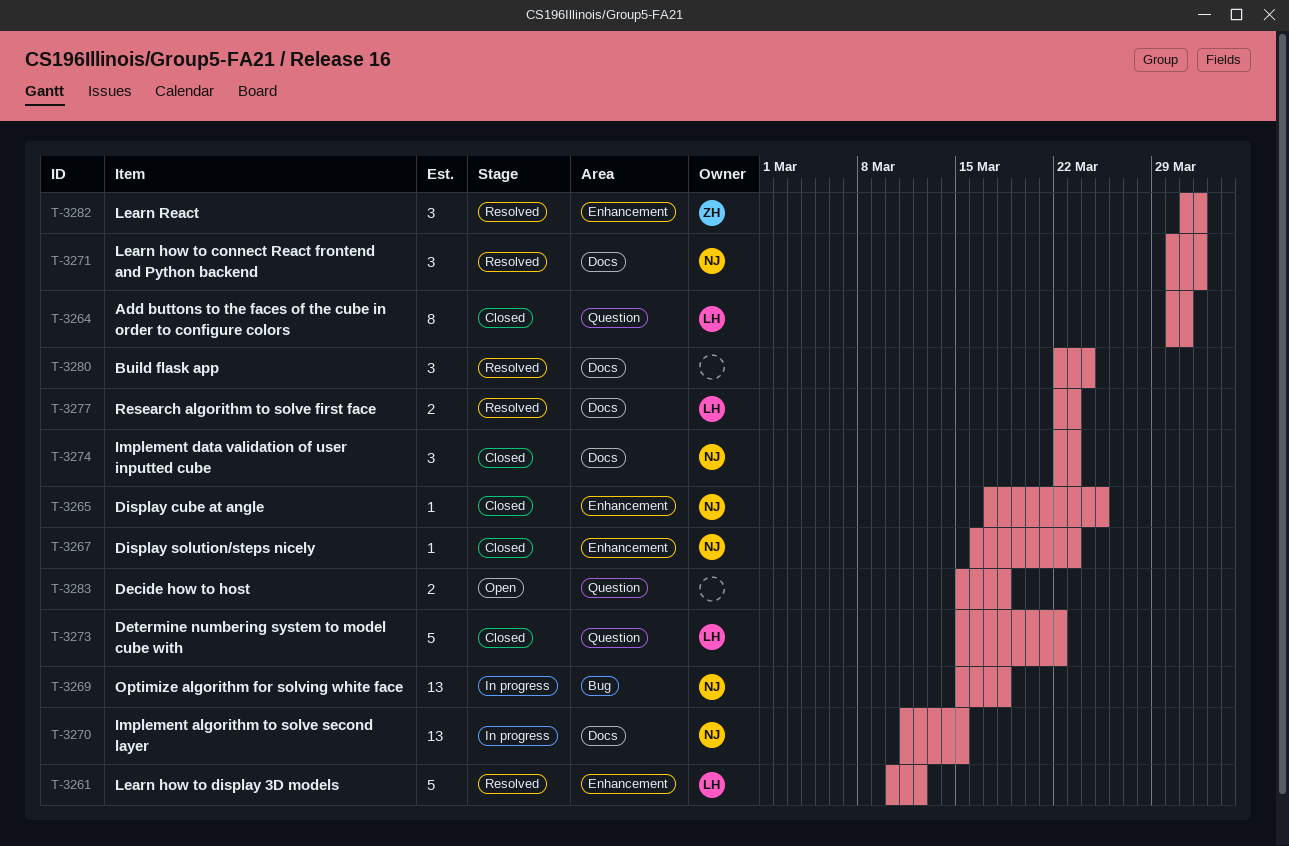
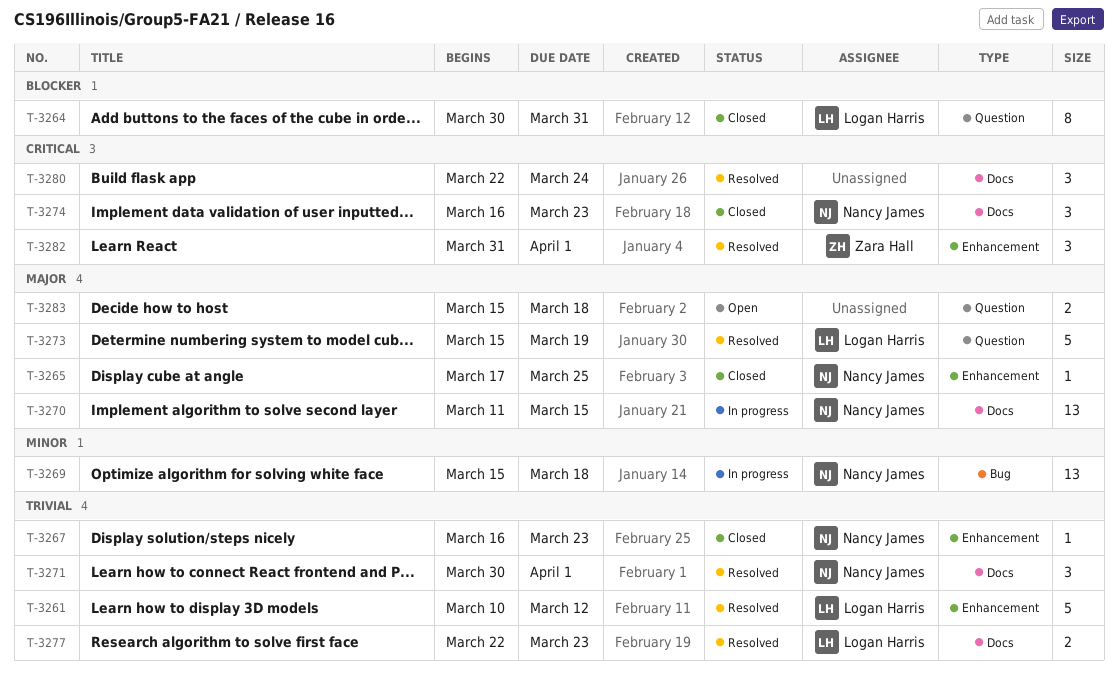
T-3273, status: Closed -> Resolved
T-3273, due: Mar 22 -> Mar 19
T-3274, start: Mar 22 -> Mar 16

